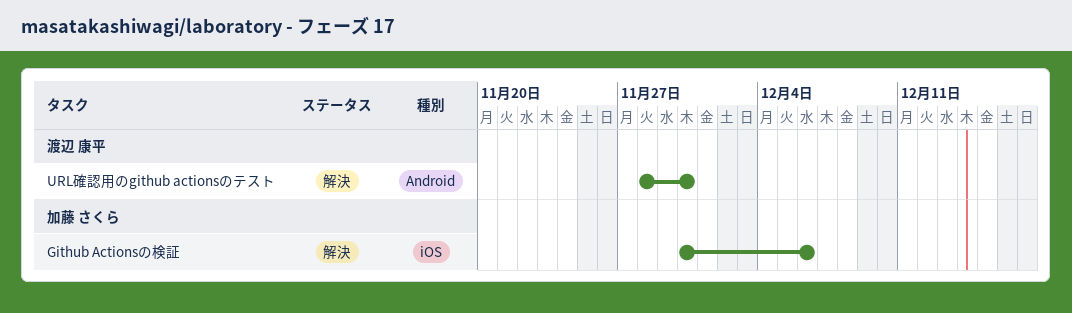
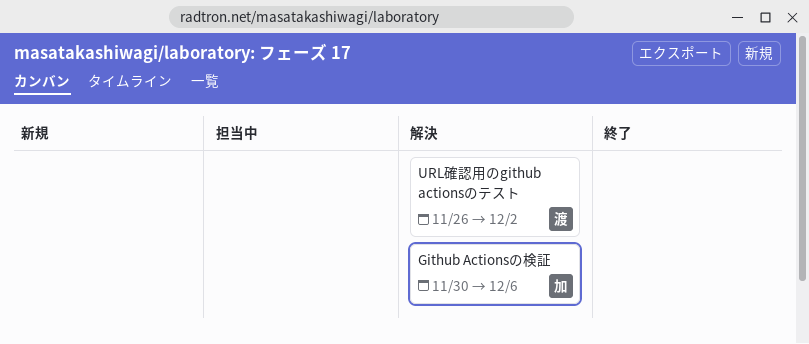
URL確認用のgithub actionsのテスト, start: Nov 28 -> Nov 26
URL確認用のgithub actionsのテスト, due: Nov 30 -> Dec 2

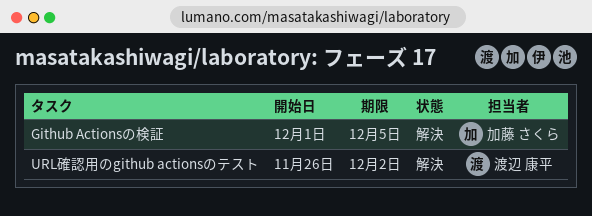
Github Actionsの検証, start: Nov 30 -> Dec 1
Github Actionsの検証, due: Dec 6 -> Dec 5

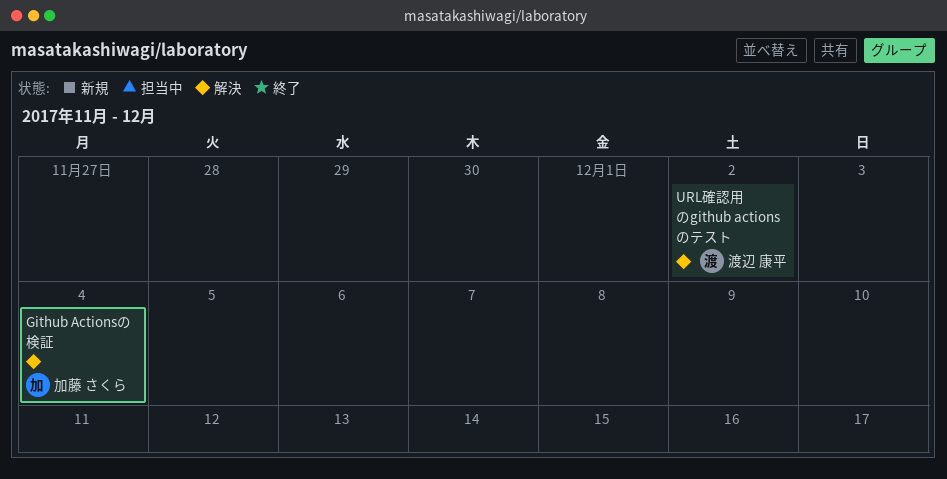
Github Actionsの検証, due: Dec 5 -> Dec 4

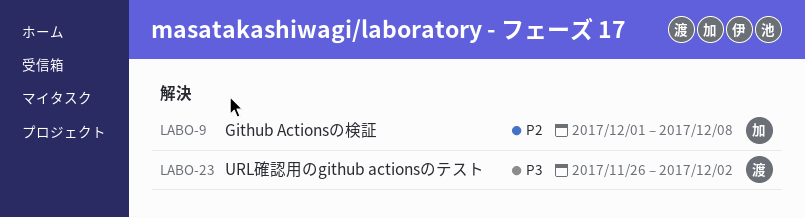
Github Actionsの検証, due: Dec 4 -> Dec 8

